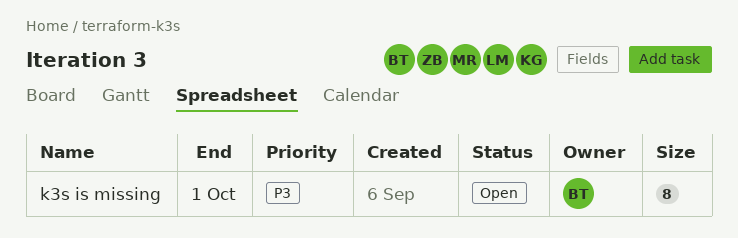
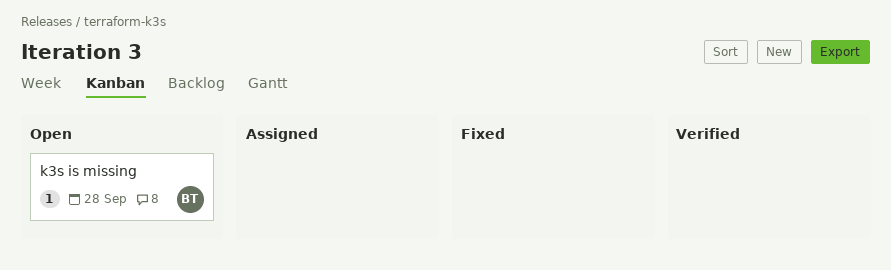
k3s is missing, estimate: 8 -> 1
k3s is missing, due: Oct 1 -> Sep 28

